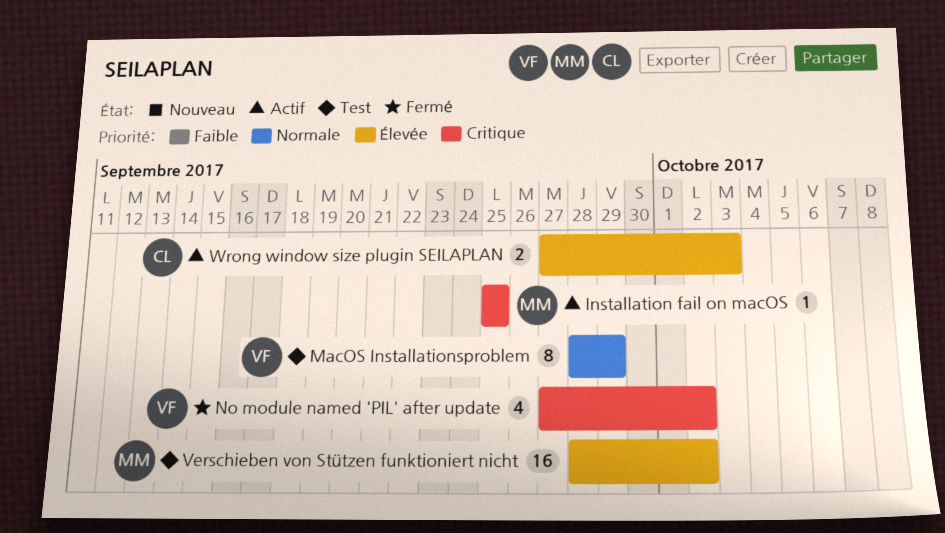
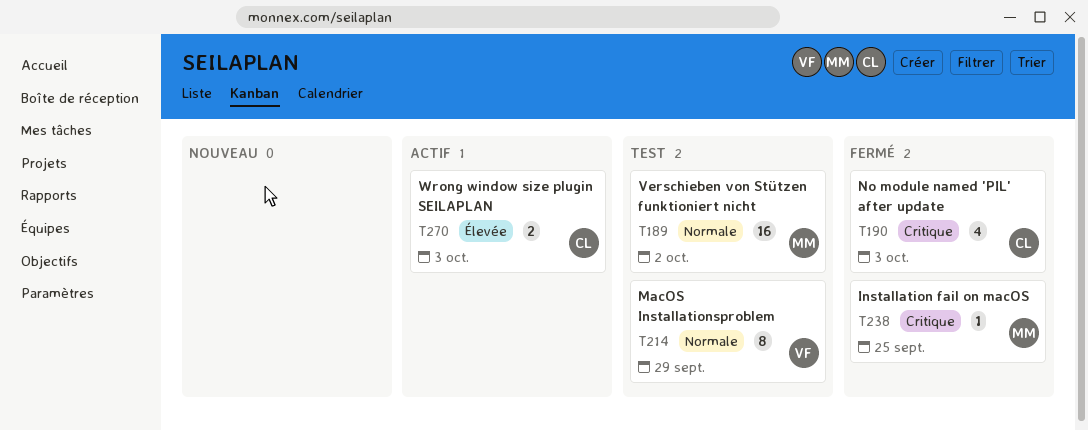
Installation fail on macOS, status: Actif -> Fermé
No module named 'PIL' after update, owner: VF -> CL
No module named 'PIL' after update, due: Oct 2 -> Oct 3
Verschieben von Stützen funktioniert nicht, priority: Élevée -> Normale

